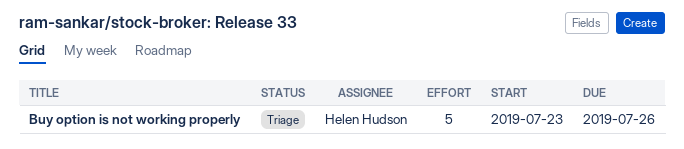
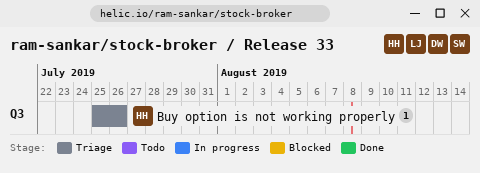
Buy option is not working properly, estimate: 5 -> 1
Buy option is not working properly, start: Jul 23 -> Jul 25

